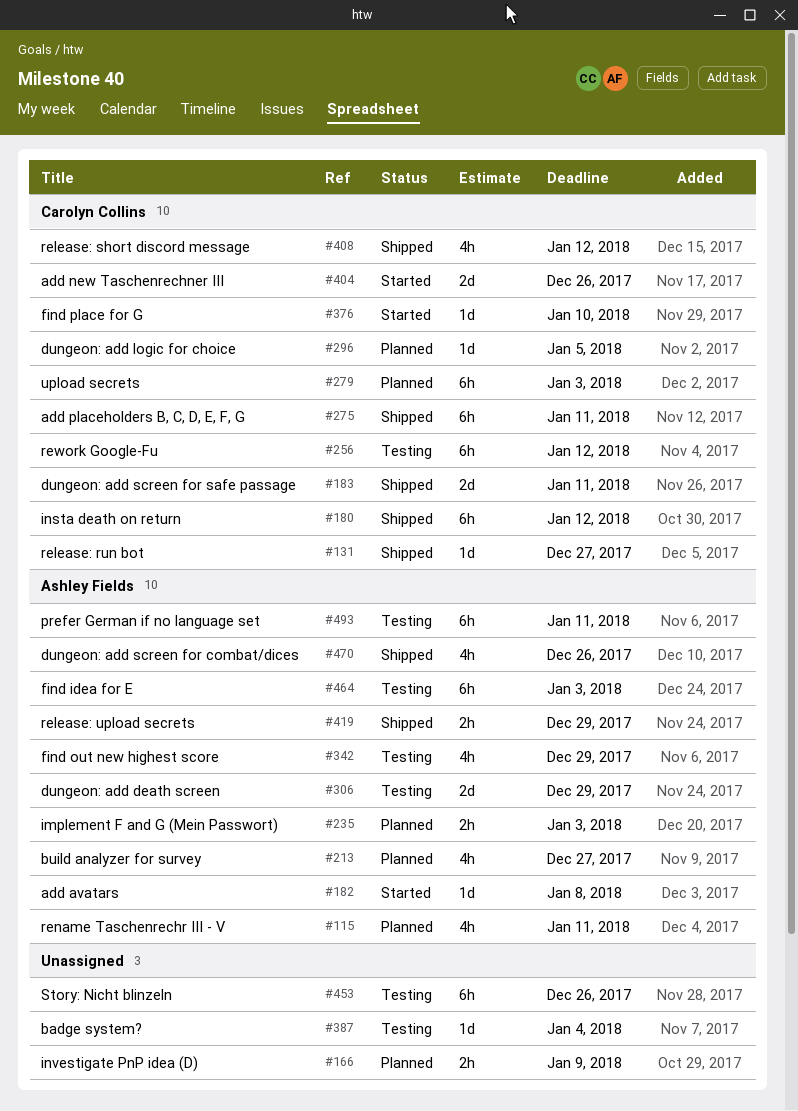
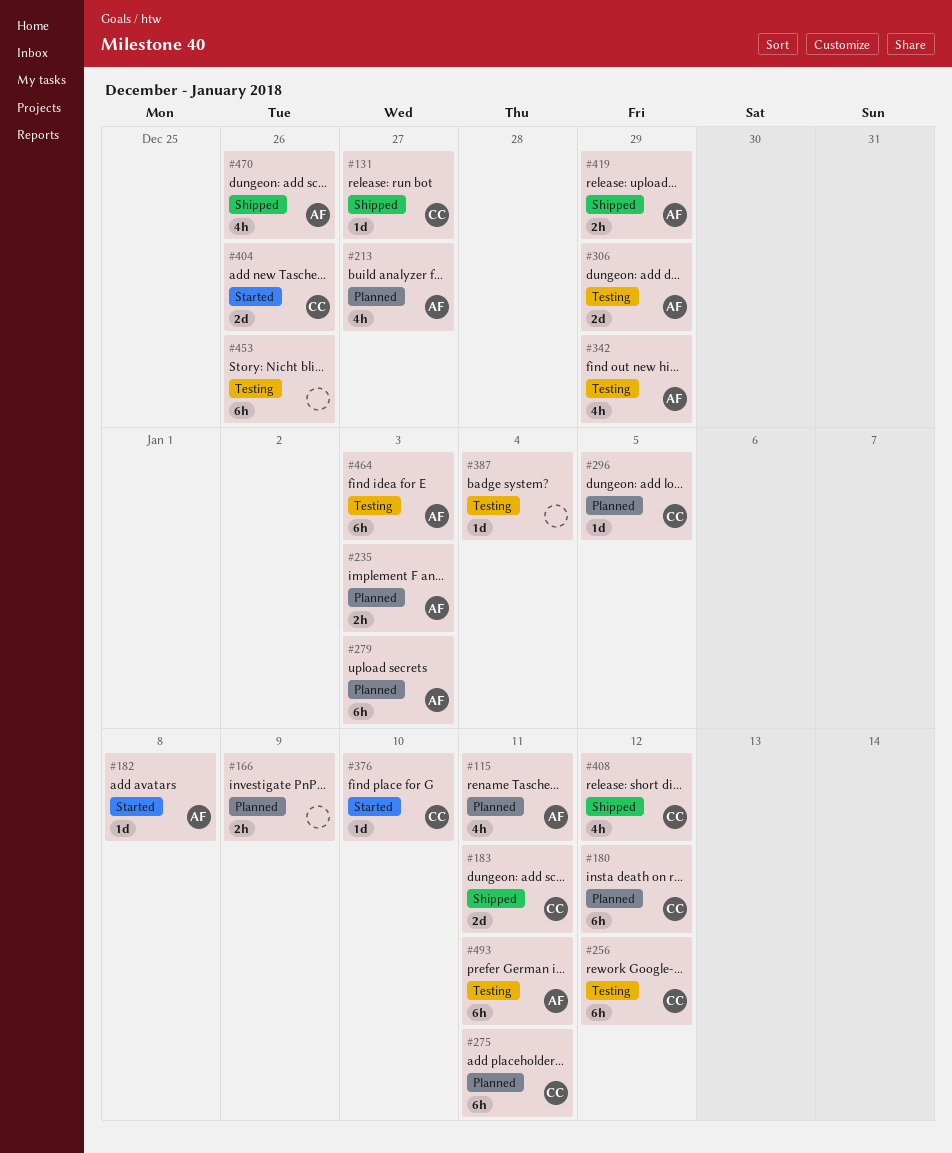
#180, status: Shipped -> Planned
#275, status: Shipped -> Planned
#279, owner: Carolyn Collins -> Ashley Fields

